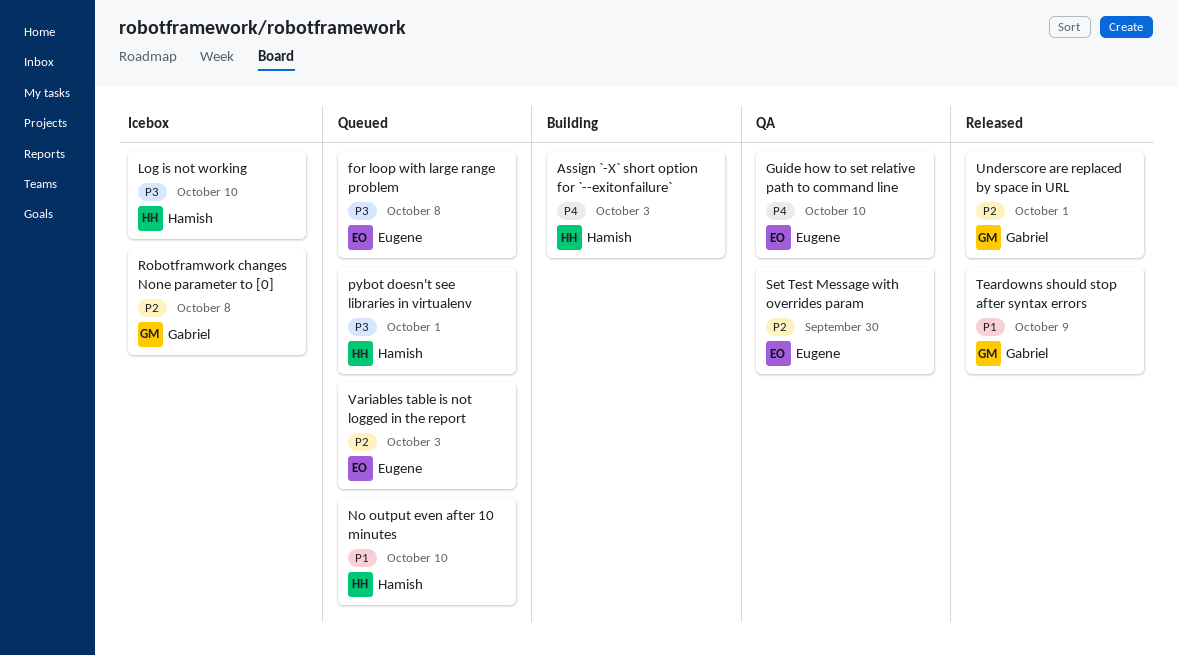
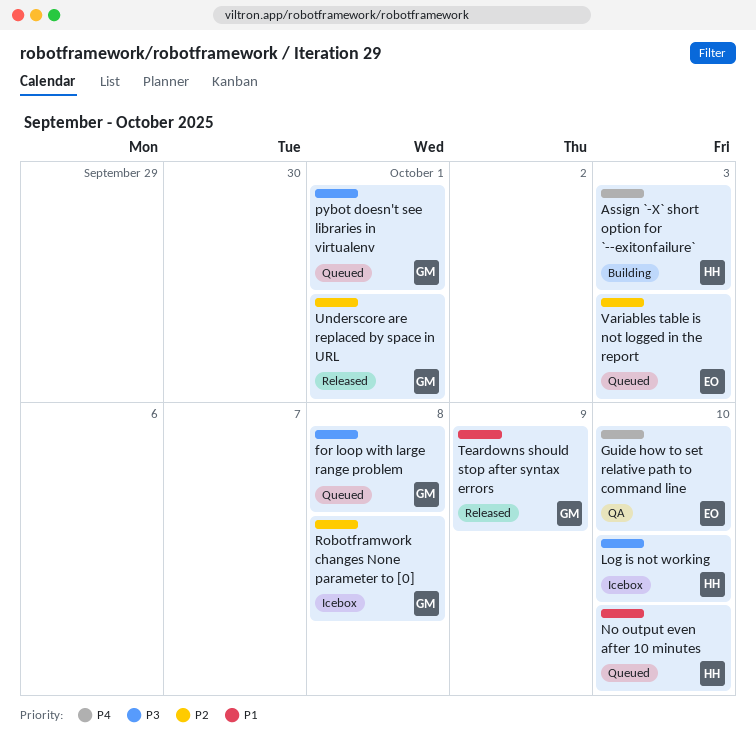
for loop with large range problem, owner: Eugene -> Gabriel
pybot doesn't see libraries in virtualenv, owner: Hamish -> Gabriel
Set Test Message with overrides param: present -> none

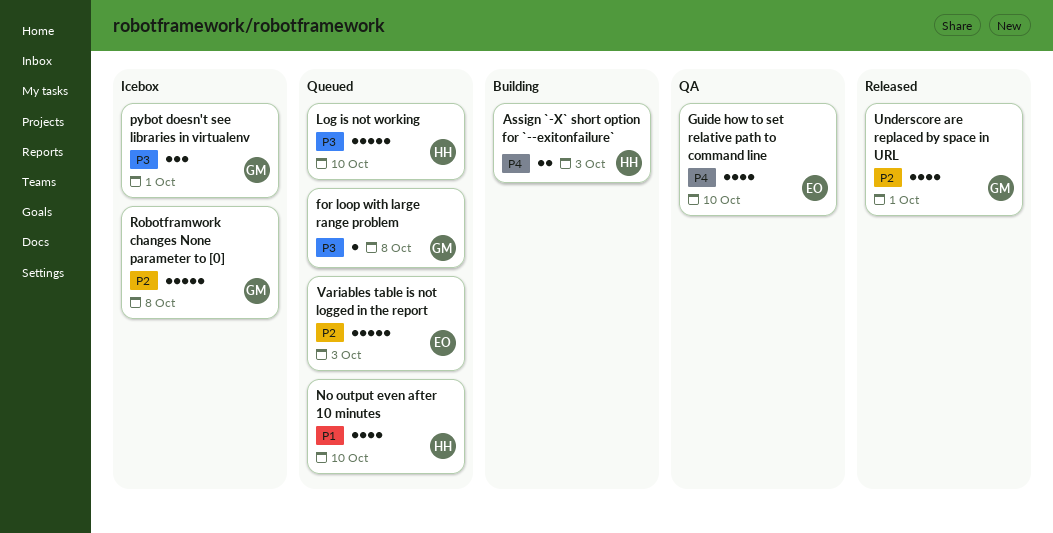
Log is not working, status: Icebox -> Queued
pybot doesn't see libraries in virtualenv, status: Queued -> Icebox
Teardowns should stop after syntax errors: present -> none

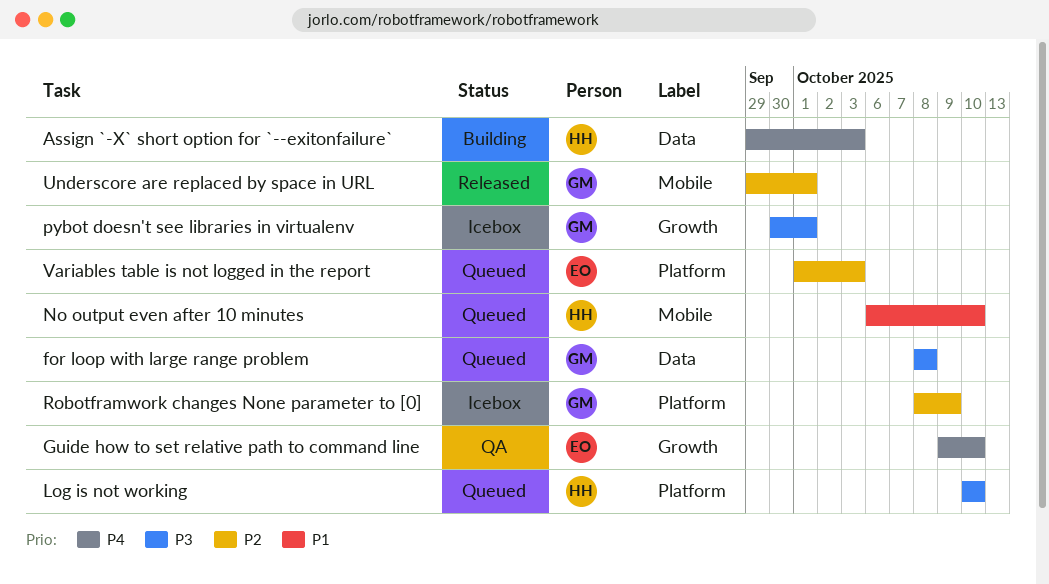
Robotframwork changes None parameter to [0], due: Oct 8 -> Oct 9

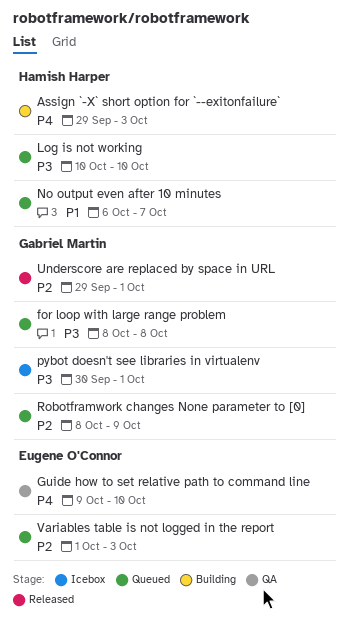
No output even after 10 minutes, due: Oct 10 -> Oct 7
Robotframwork changes None parameter to [0], status: Icebox -> Queued

